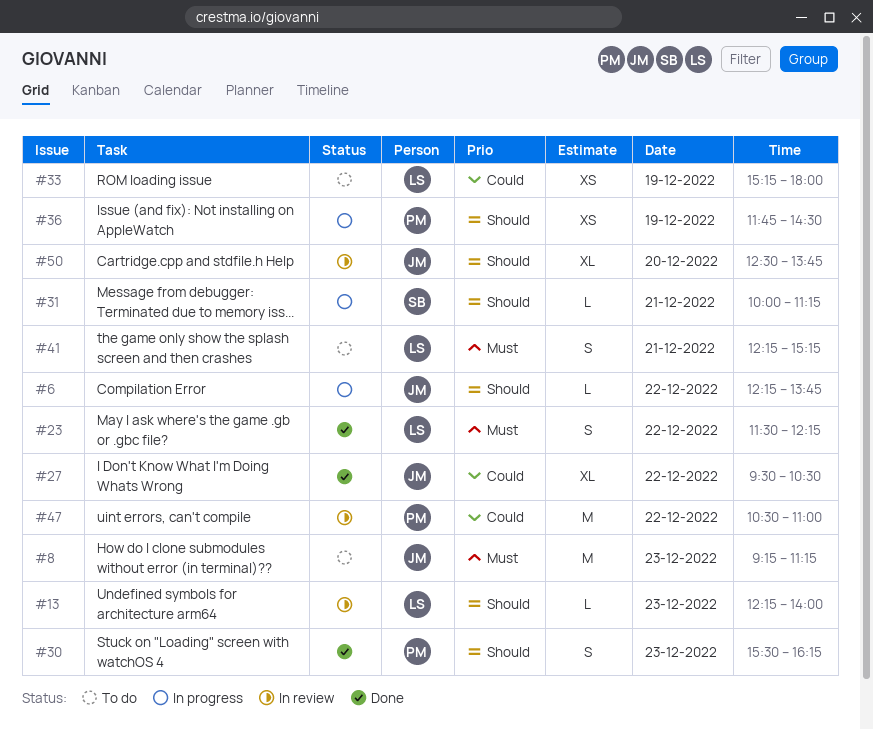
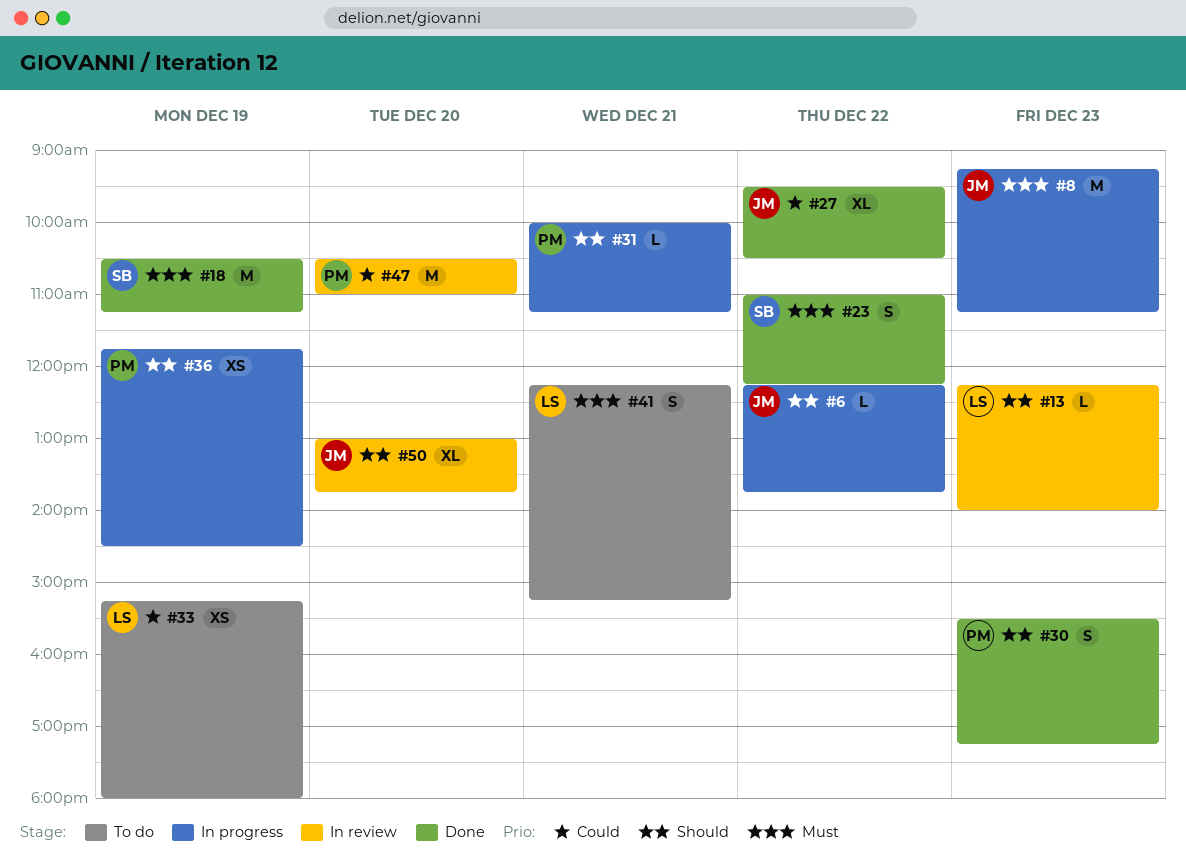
#8, status: To do -> In progress
#18: none -> present
#23, owner: LS -> SB
#23, begins: 11:30 -> 11:00
#30, ends: 16:15 -> 17:15
#31, owner: SB -> PM
#47, day: Dec 22 -> Dec 20
#50, begins: 12:30 -> 13:00

